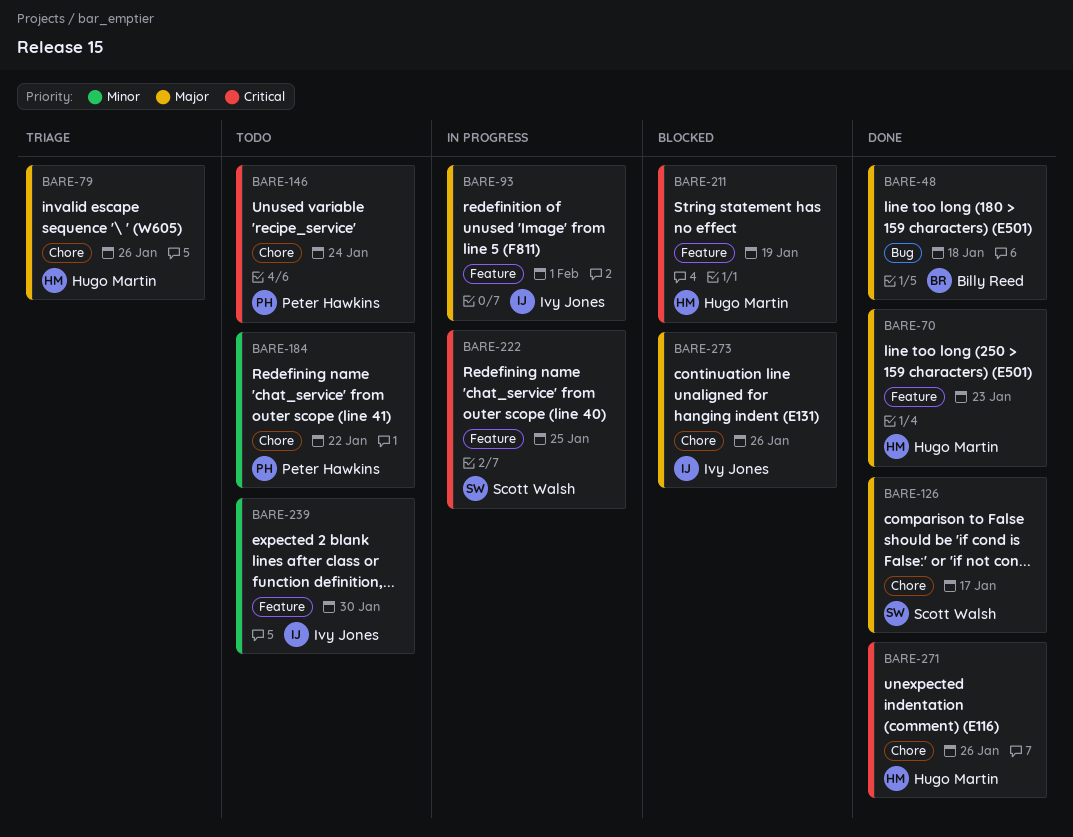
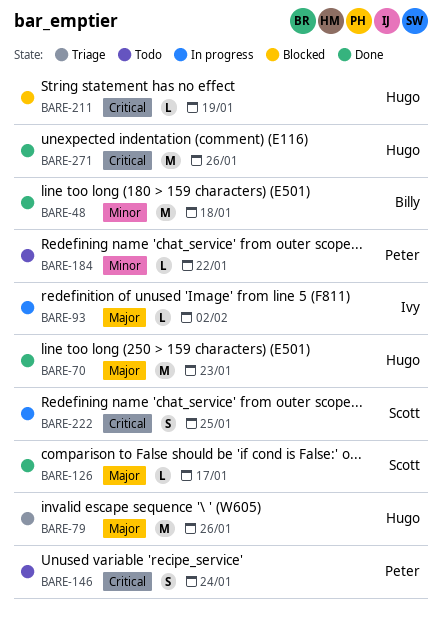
BARE-48, priority: Major -> Minor
BARE-93, due: Feb 1 -> Feb 2
BARE-239: present -> none
BARE-273: present -> none

